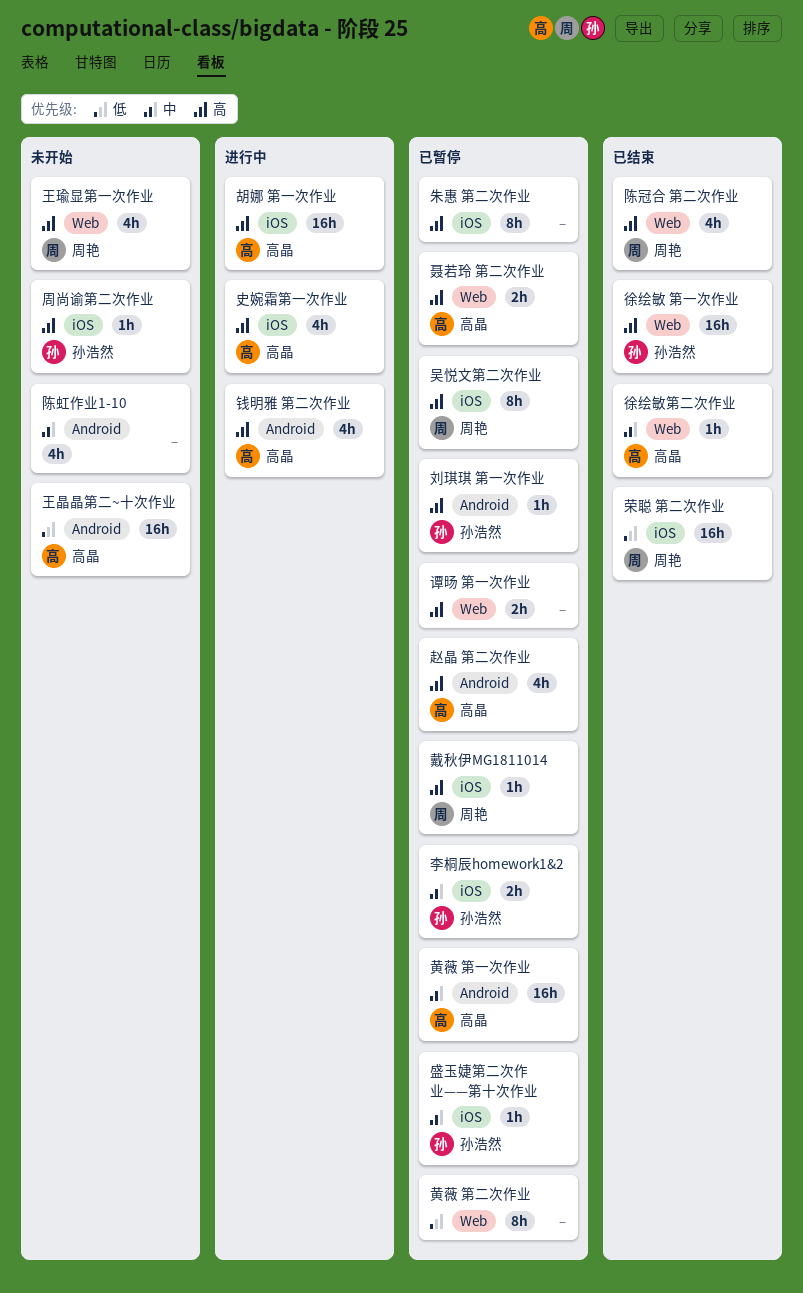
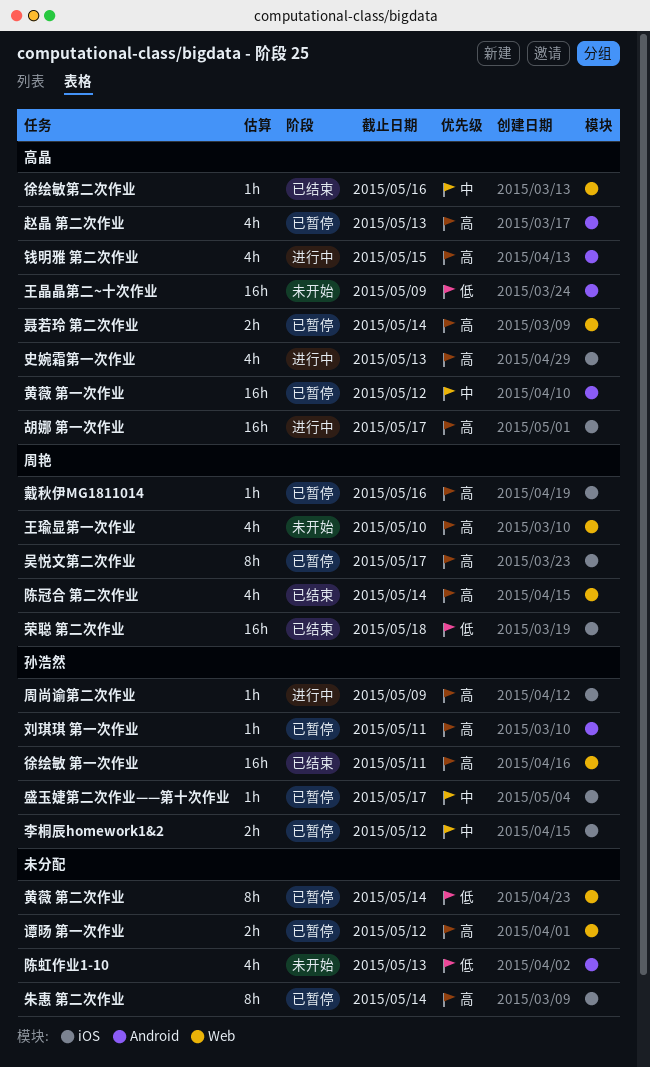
周尚谕第二次作业, status: 未开始 -> 进行中
陈虹作业1-10, priority: 中 -> 低

